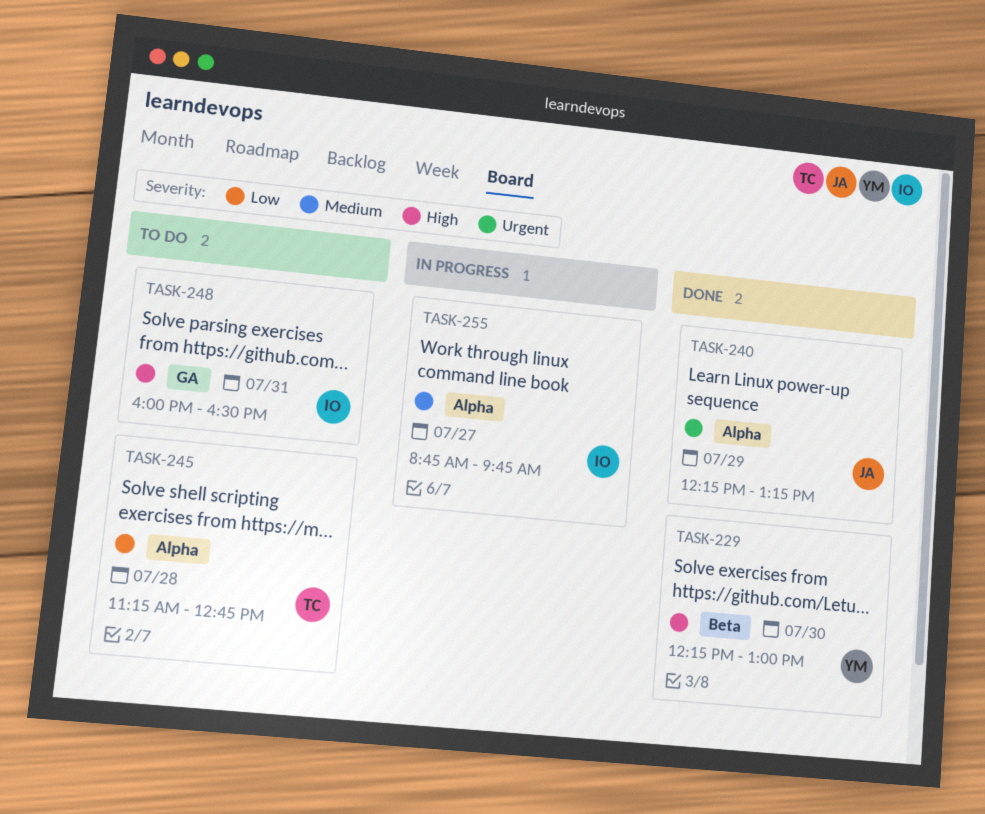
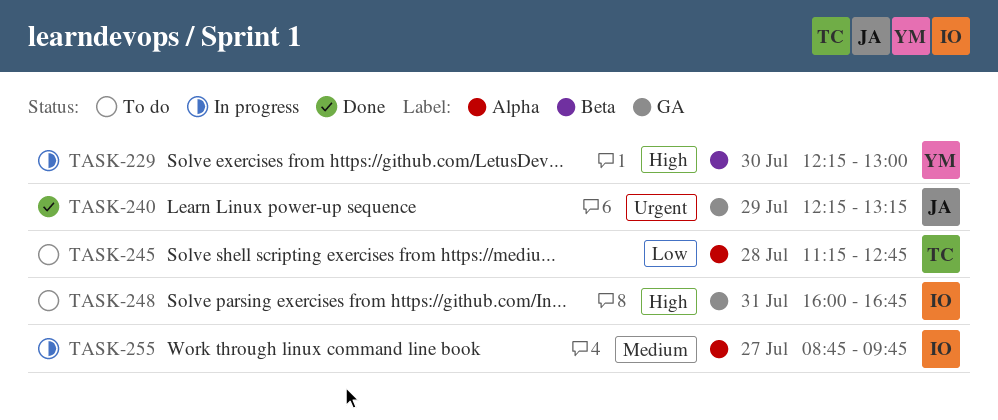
TASK-229, status: Done -> In progress
TASK-240, label: Alpha -> GA
TASK-248, ends: 16:30 -> 16:45

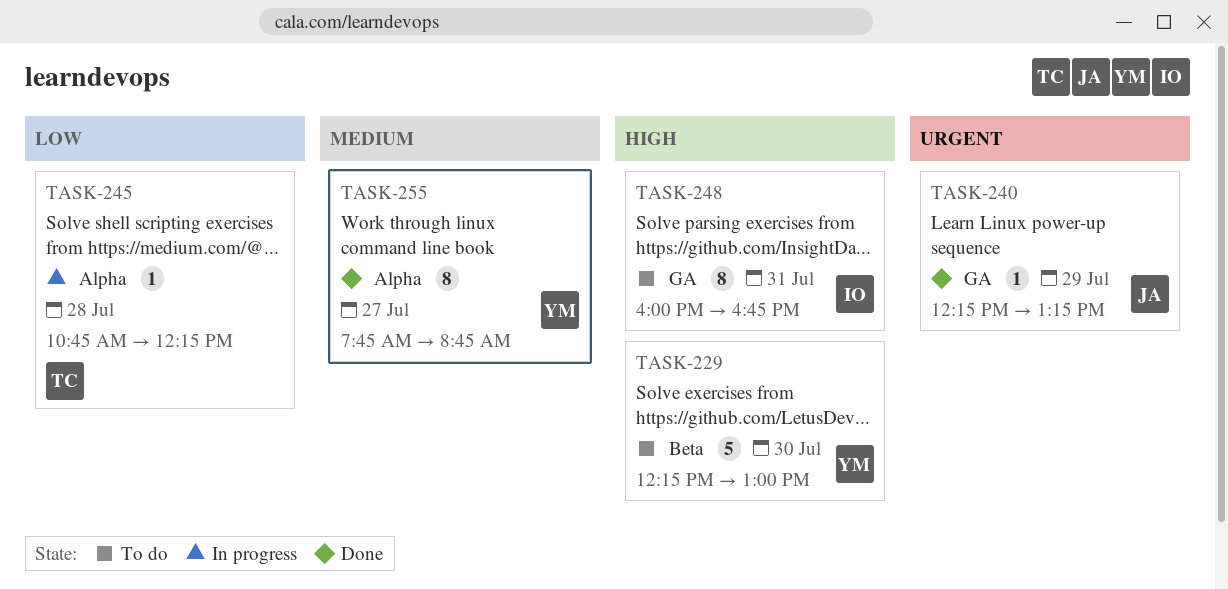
TASK-229, status: In progress -> To do
TASK-245, status: To do -> In progress
TASK-245, begins: 11:15 -> 10:45
TASK-245, ends: 12:45 -> 12:15
TASK-255, status: In progress -> Done
TASK-255, owner: IO -> YM
TASK-255, begins: 08:45 -> 07:45
TASK-255, ends: 09:45 -> 08:45

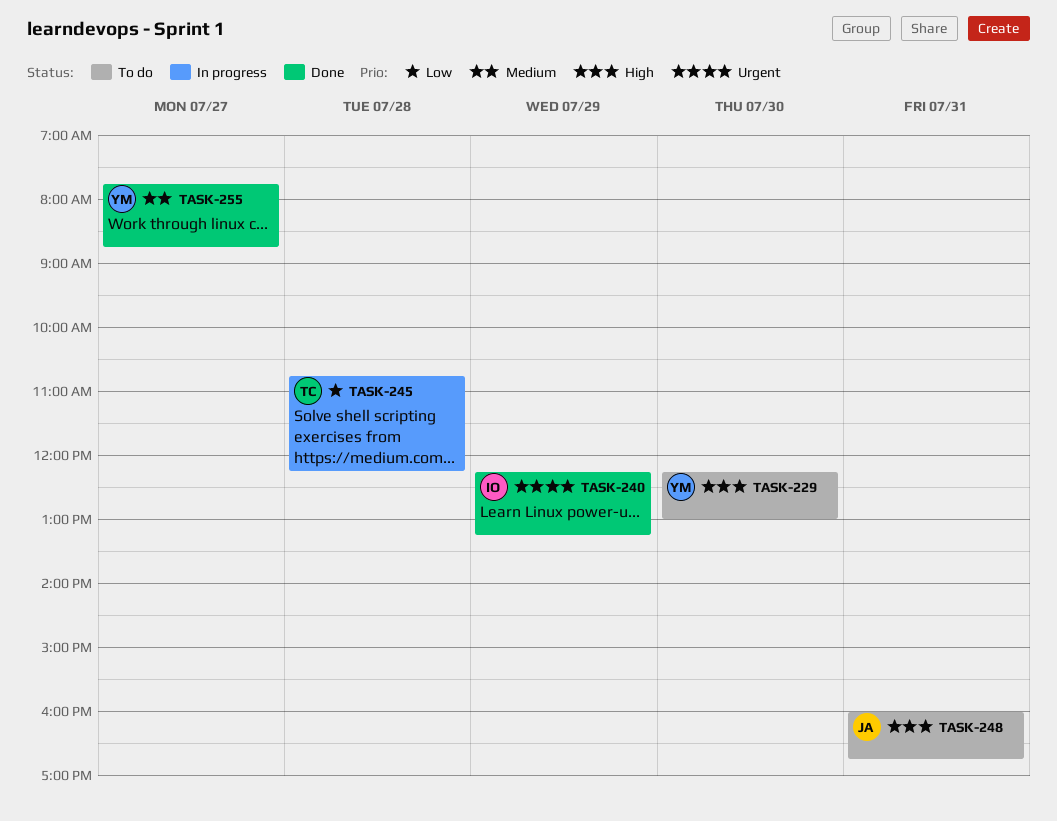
TASK-240, owner: JA -> IO
TASK-248, owner: IO -> JA

